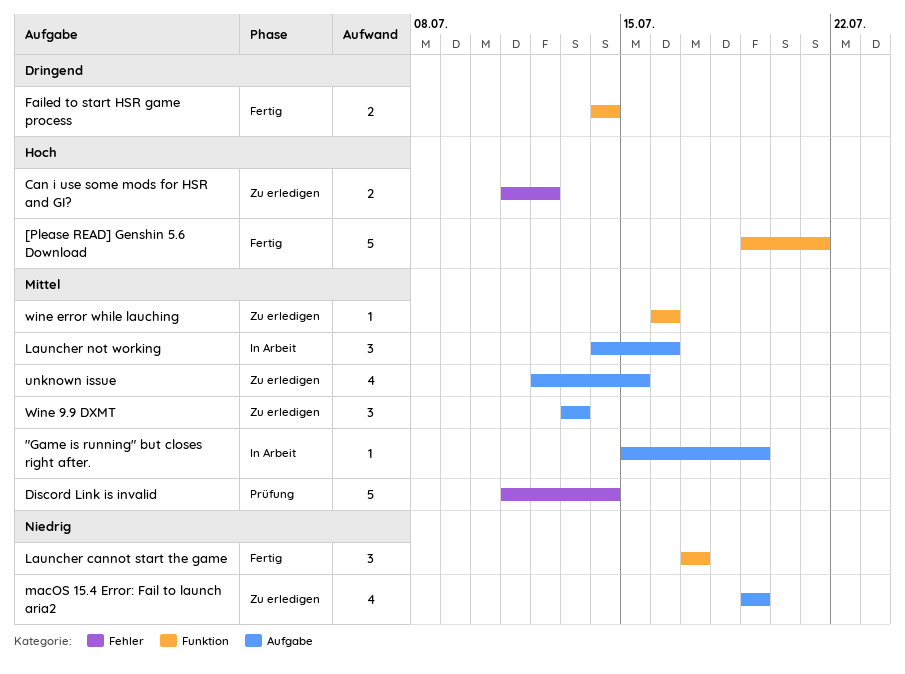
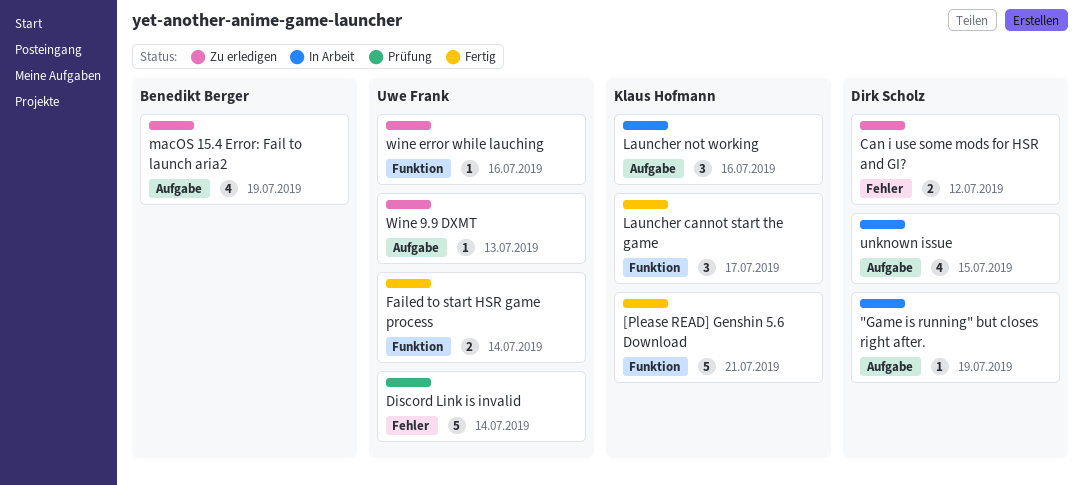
unknown issue, status: Zu erledigen -> In Arbeit
Wine 9.9 DXMT, estimate: 3 -> 1

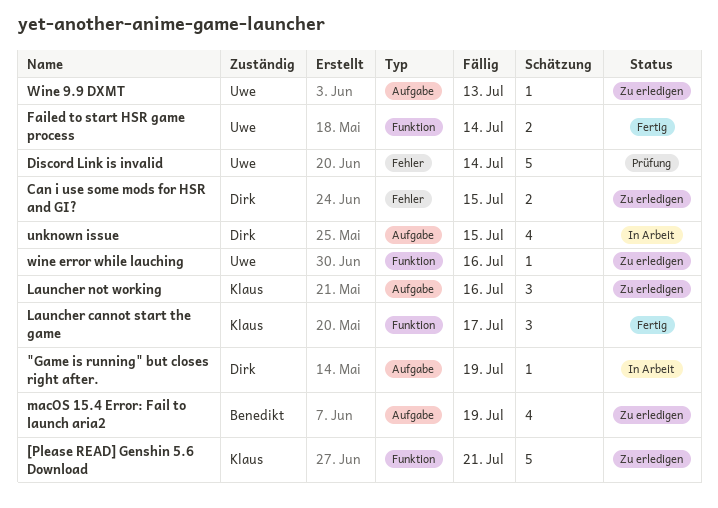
[Please READ] Genshin 5.6 Download, status: Fertig -> Zu erledigen
Can i use some mods for HSR and GI?, due: Jul 12 -> Jul 15
Launcher not working, status: In Arbeit -> Zu erledigen

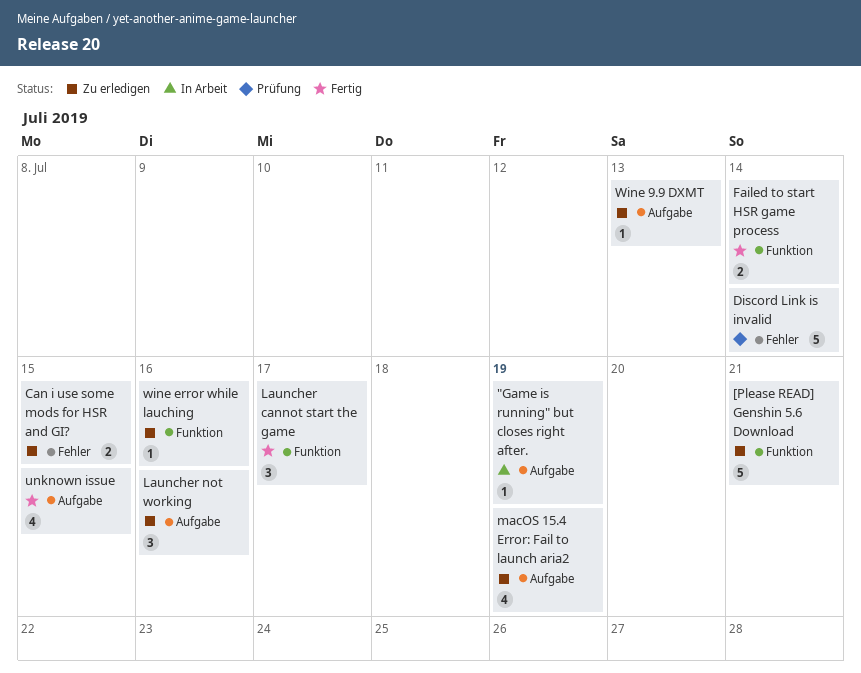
unknown issue, status: In Arbeit -> Fertig

